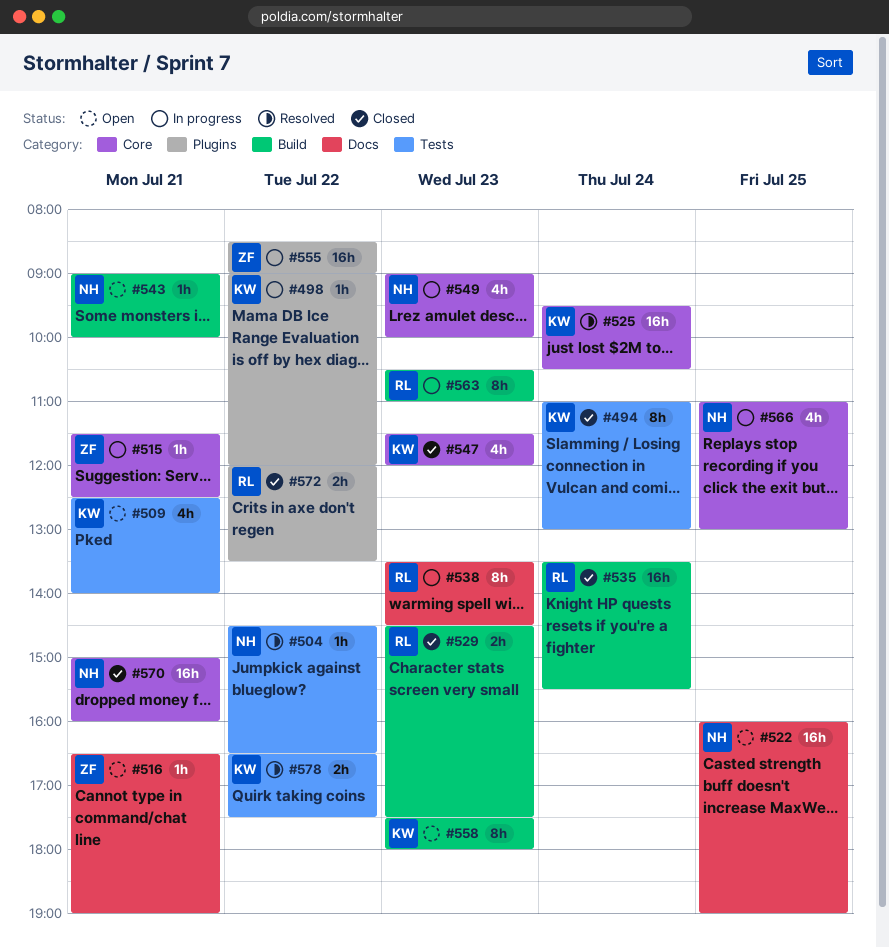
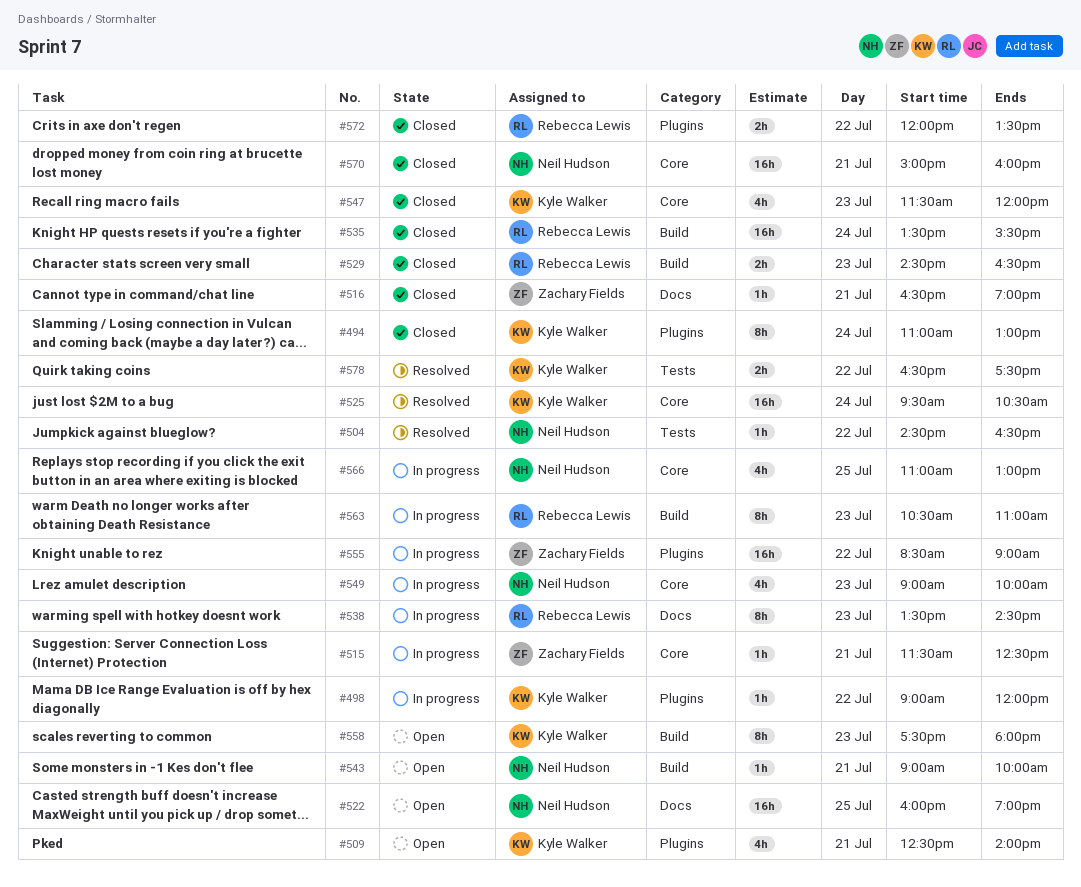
#494, label: Tests -> Plugins
#509, label: Tests -> Plugins
#516, status: Open -> Closed
#529, ends: 17:30 -> 16:30

